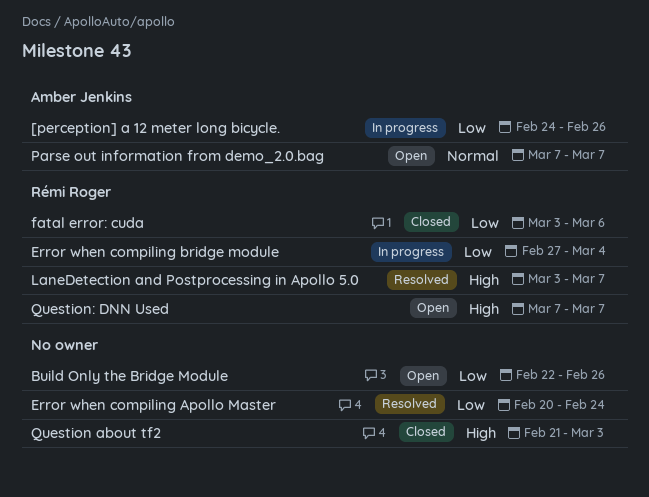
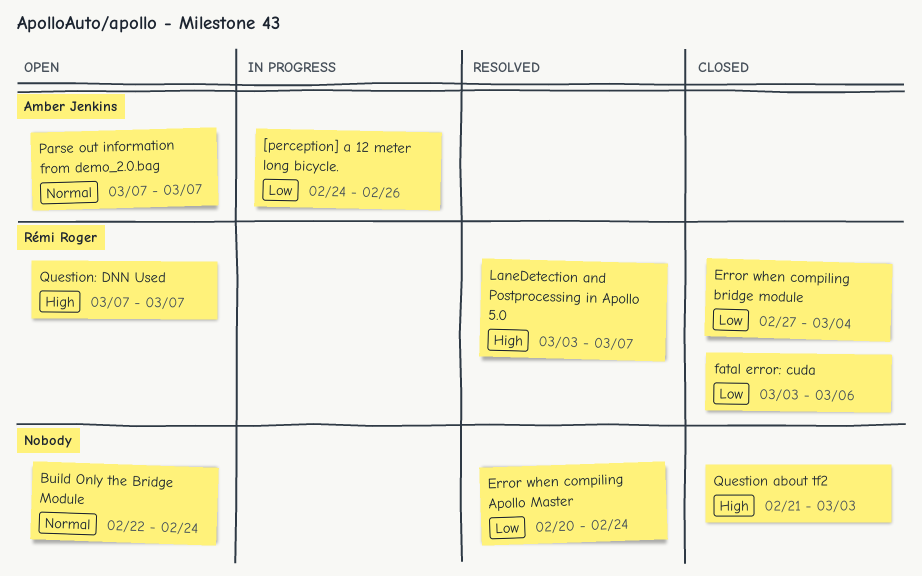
Build Only the Bridge Module, priority: Low -> Normal
Build Only the Bridge Module, due: Feb 26 -> Feb 24
Error when compiling bridge module, status: In progress -> Closed

